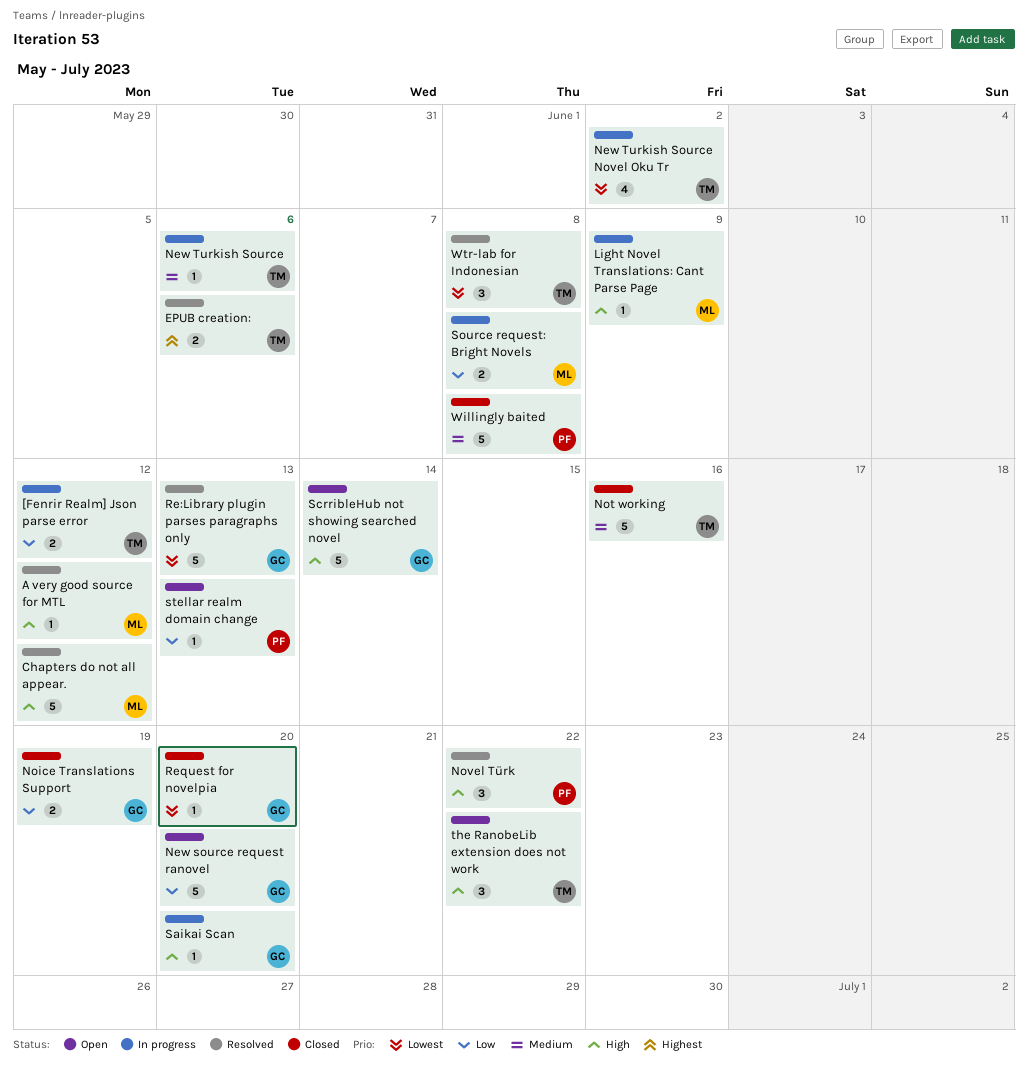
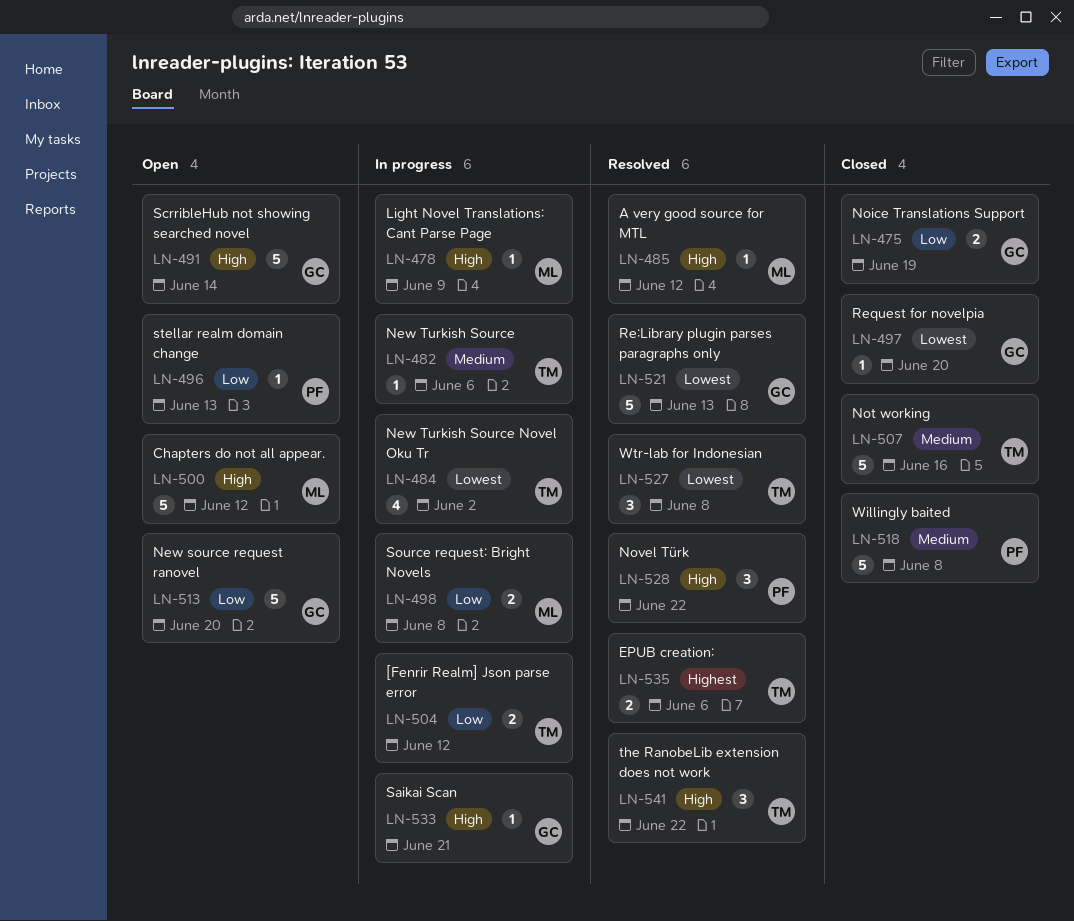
Chapters do not all appear., status: Resolved -> Open
Saikai Scan, due: Jun 20 -> Jun 21
the RanobeLib extension does not work, status: Open -> Resolved

